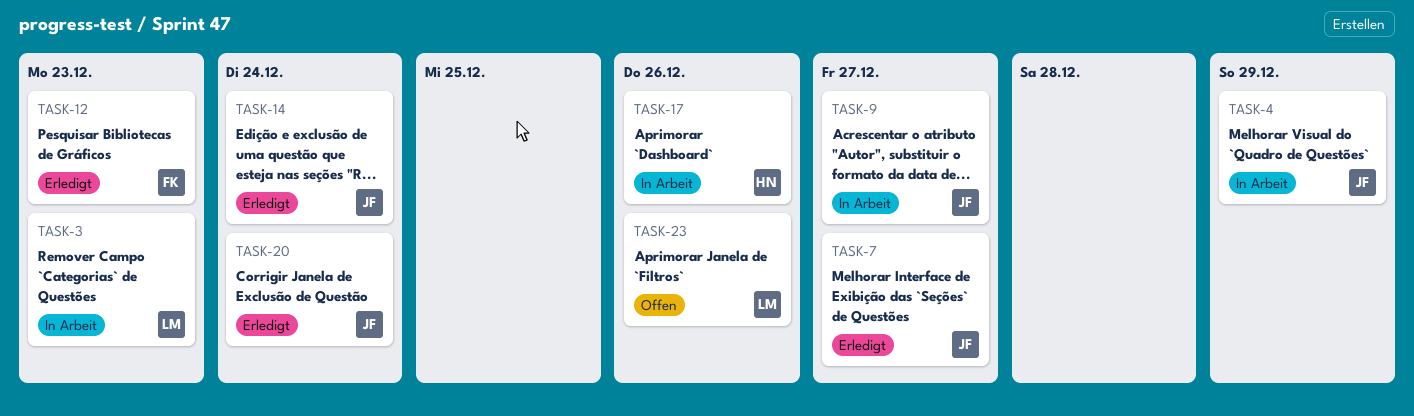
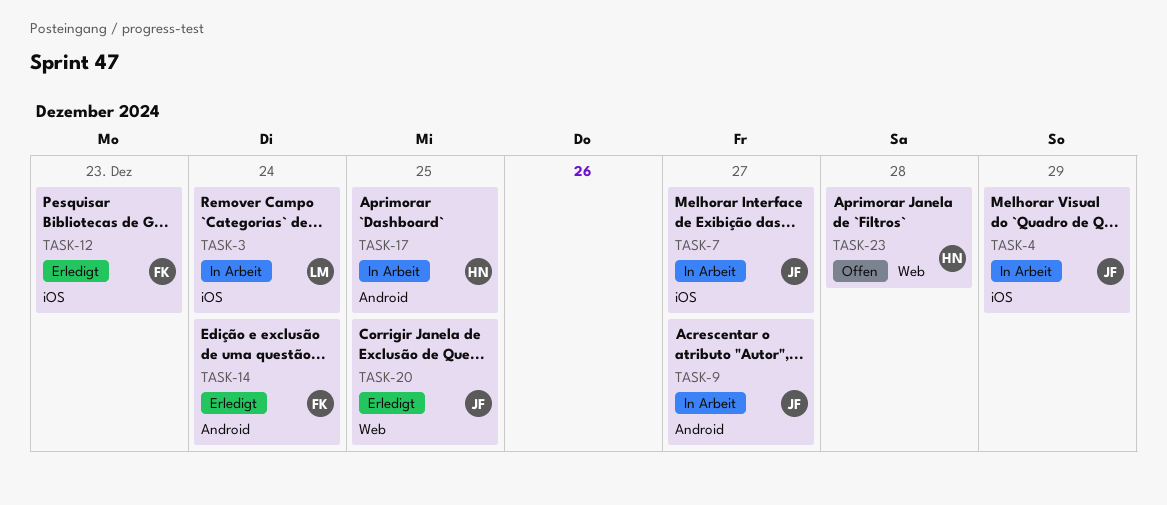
TASK-3, due: Dec 23 -> Dec 24
TASK-7, status: Erledigt -> In Arbeit
TASK-14, owner: JF -> FK
TASK-17, due: Dec 26 -> Dec 25
TASK-20, due: Dec 24 -> Dec 25
TASK-23, owner: LM -> HN
TASK-23, due: Dec 26 -> Dec 28

